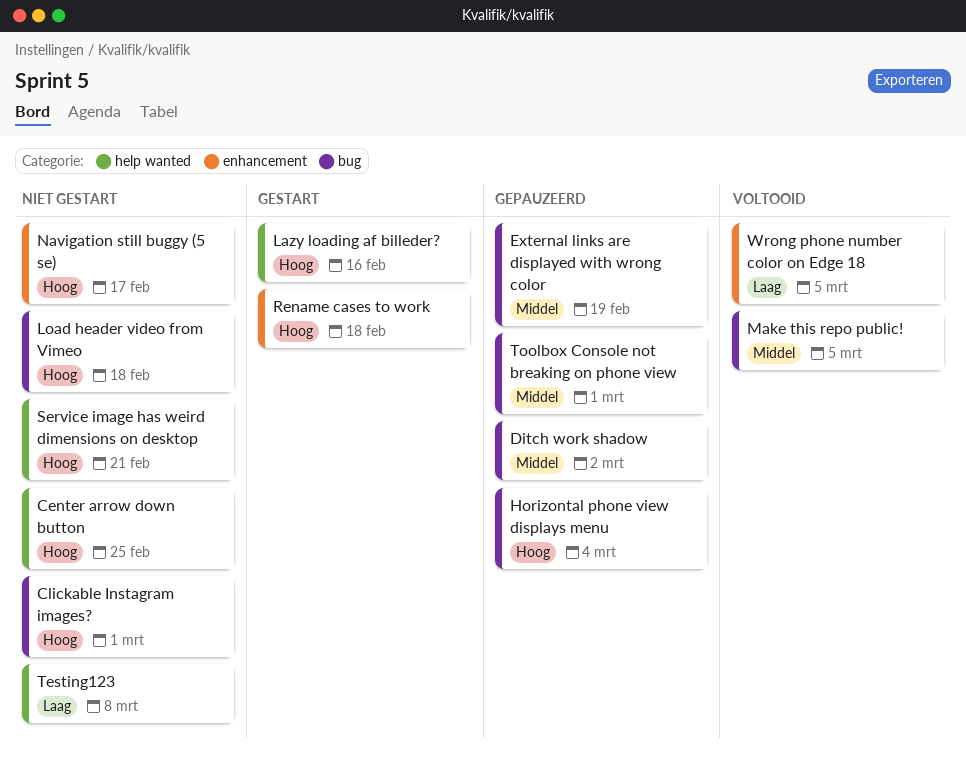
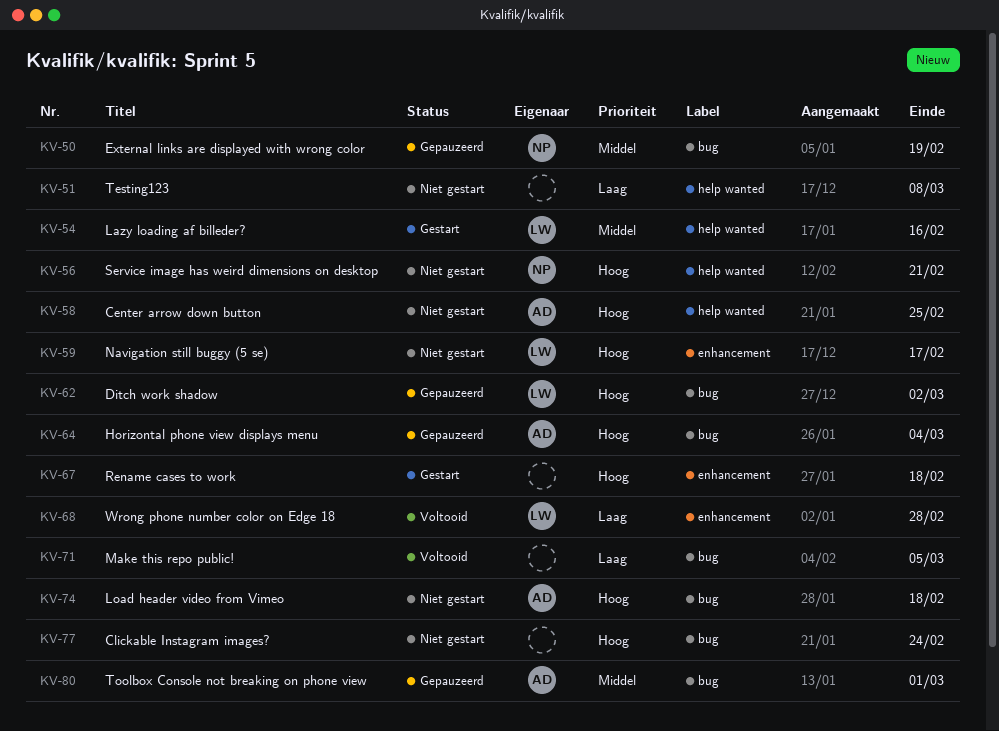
Clickable Instagram images?, due: Mar 1 -> Feb 24
Ditch work shadow, priority: Middel -> Hoog
Lazy loading af billeder?, priority: Hoog -> Middel
Make this repo public!, priority: Middel -> Laag
Wrong phone number color on Edge 18, due: Mar 5 -> Feb 28

